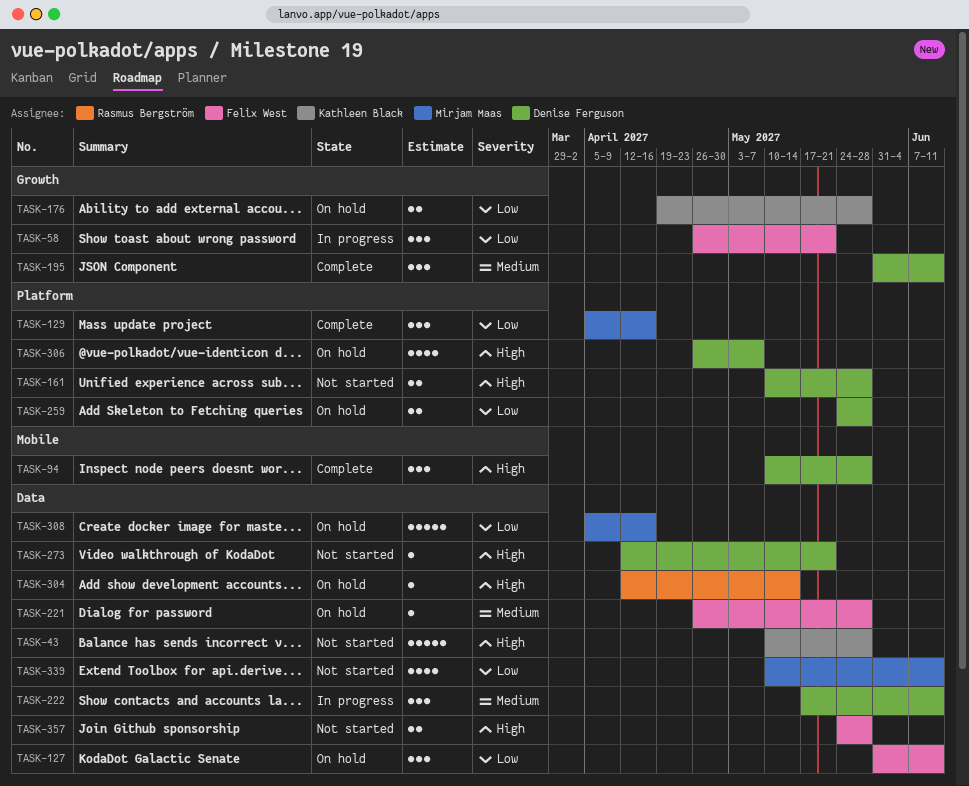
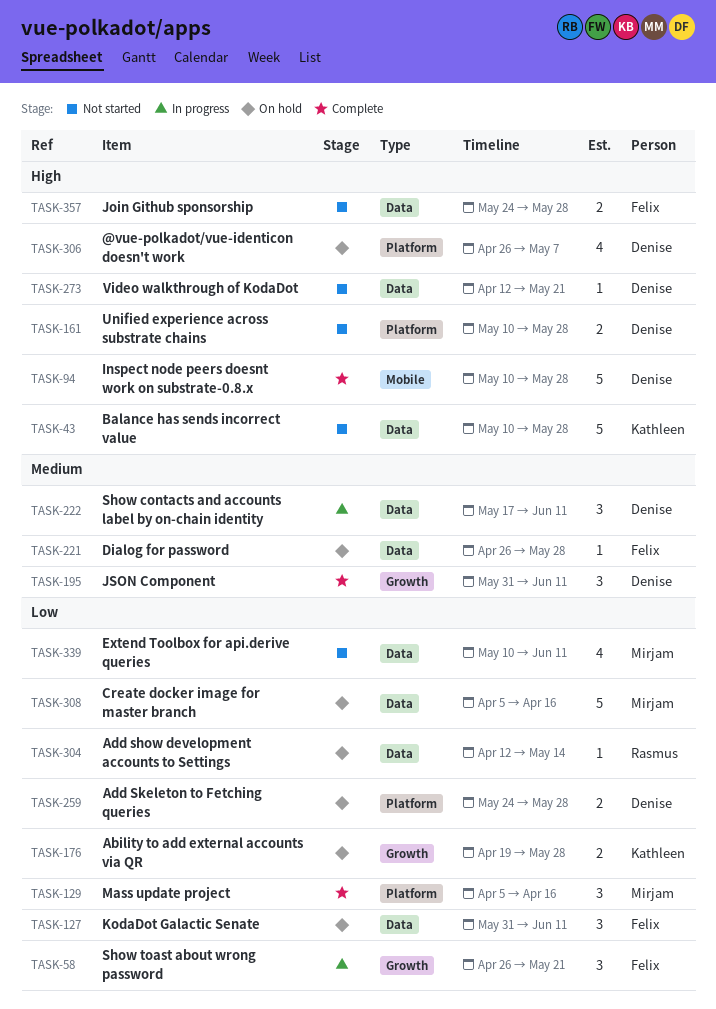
TASK-94, estimate: 3 -> 5
TASK-304, priority: High -> Low

